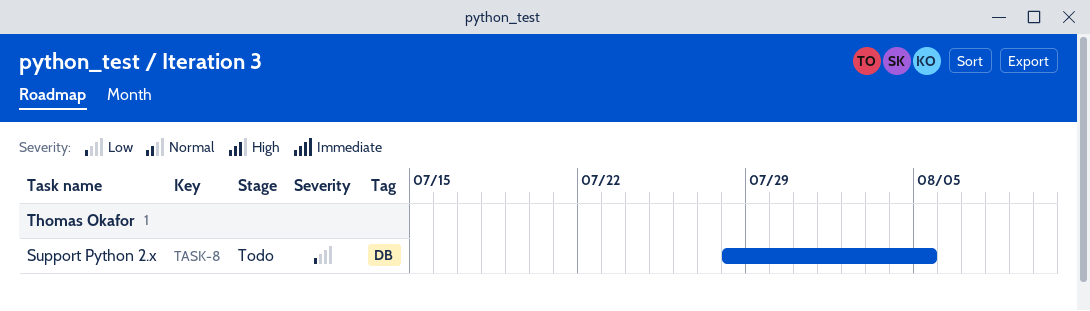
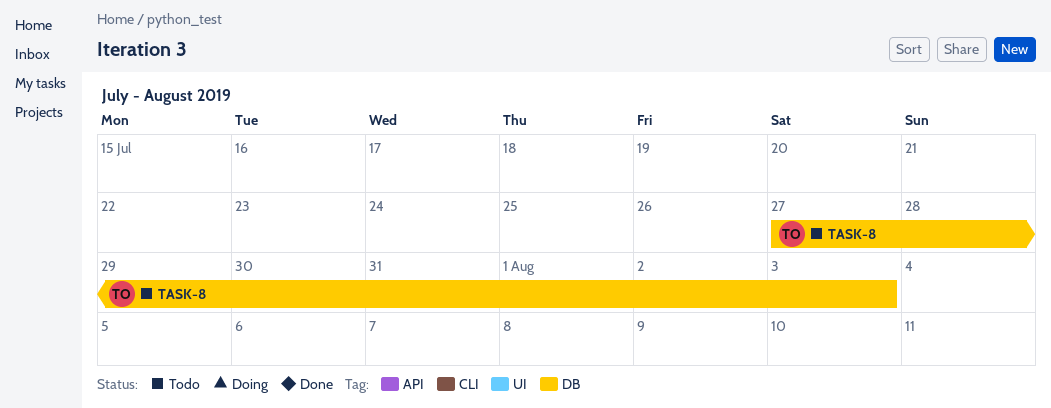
TASK-8, start: Jul 28 -> Jul 27
TASK-8, due: Aug 5 -> Aug 3

